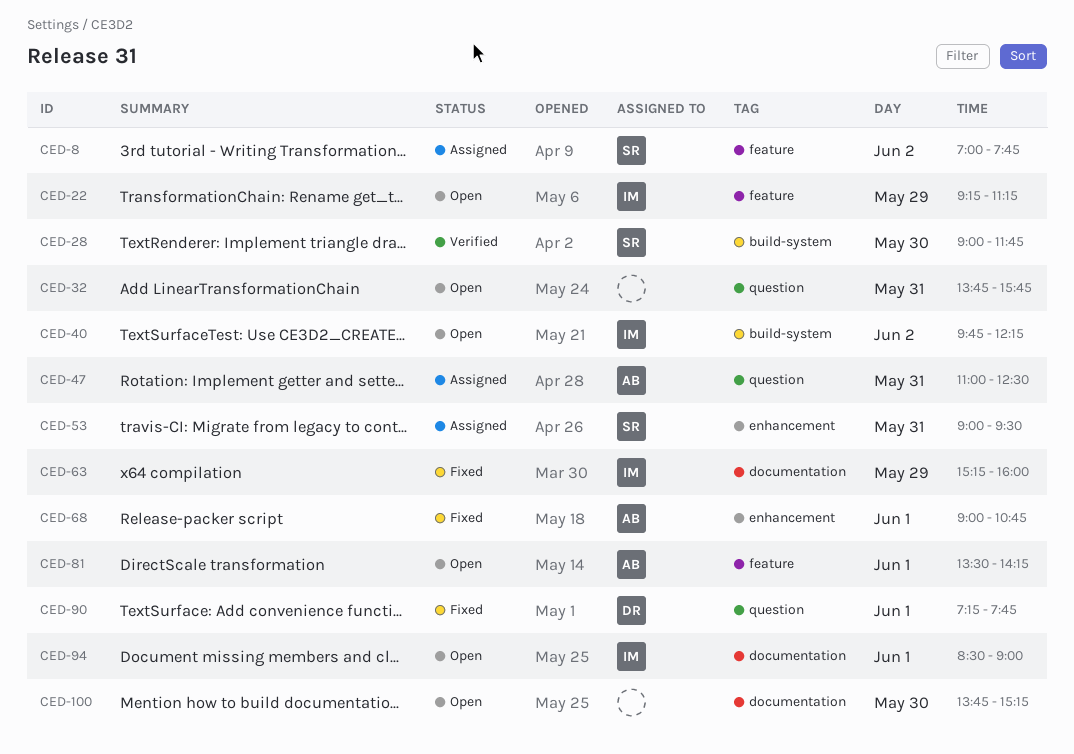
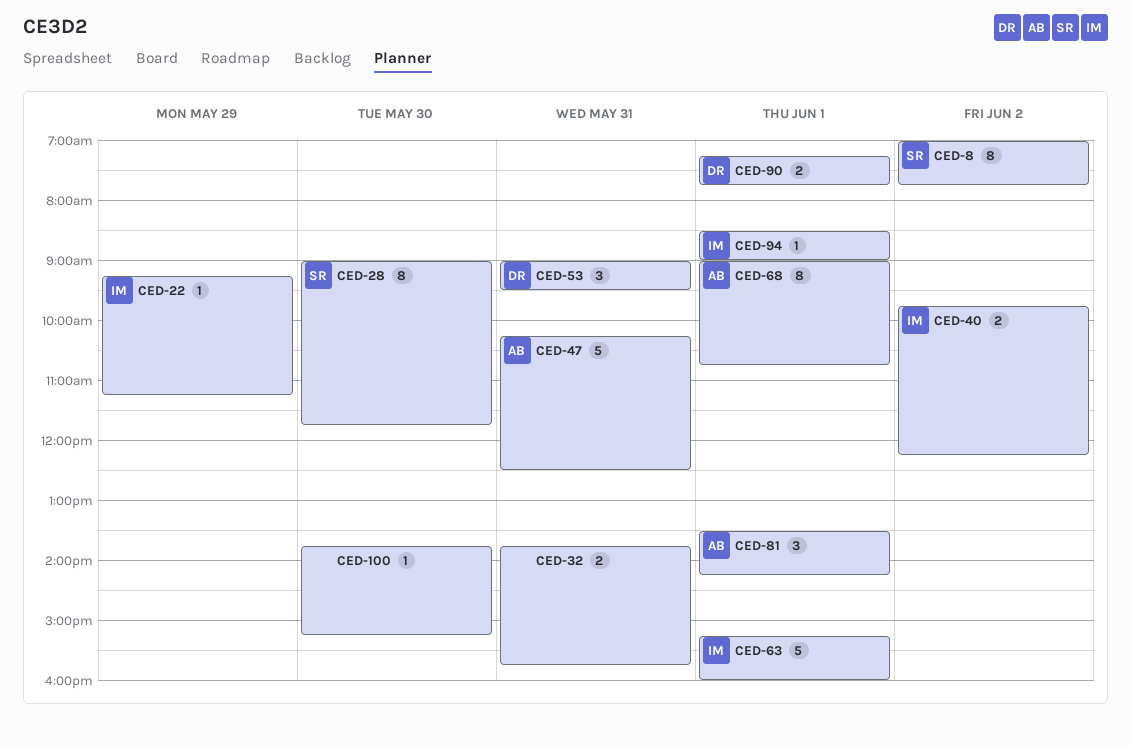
CED-47, begins: 11:00 -> 10:15
CED-53, owner: SR -> DR
CED-63, day: May 29 -> Jun 1

